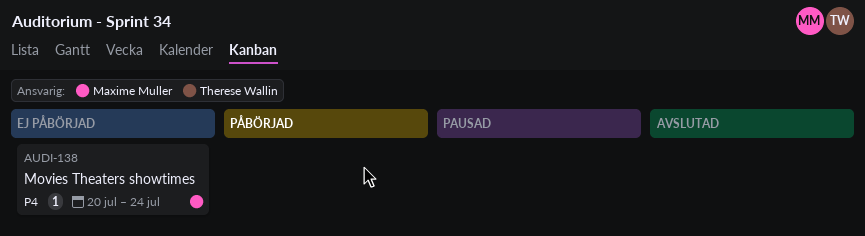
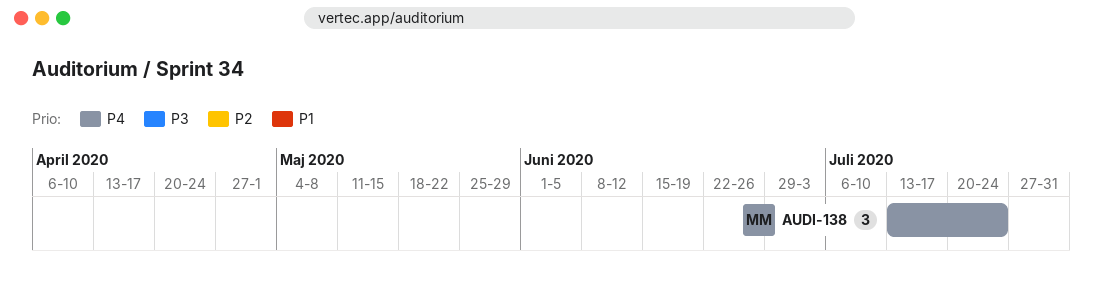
AUDI-138, estimate: 1 -> 3
AUDI-138, start: Jul 20 -> Jul 13

